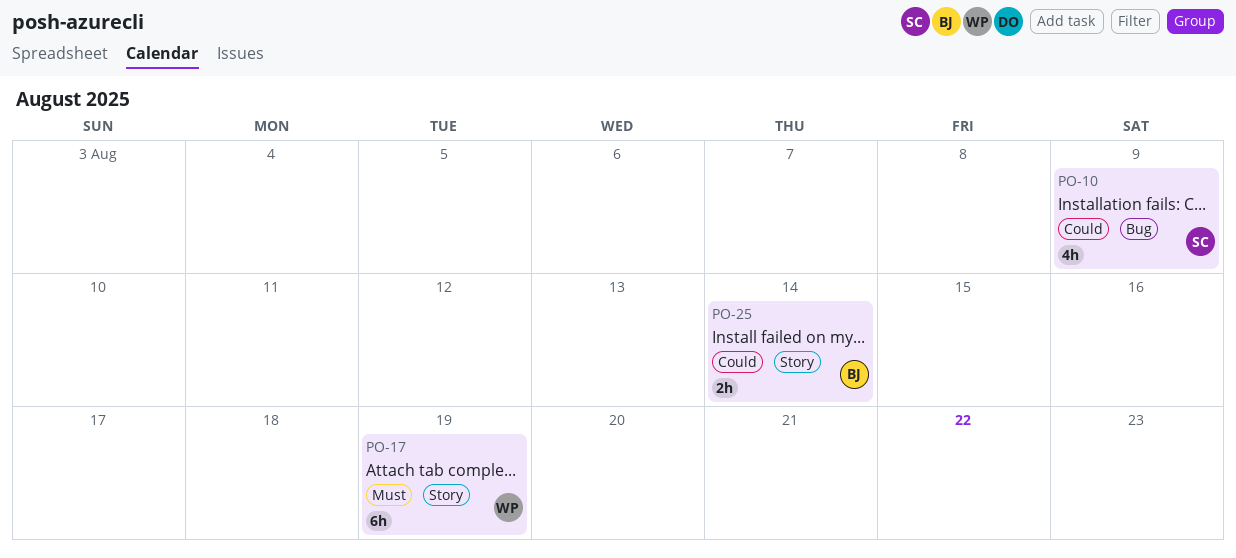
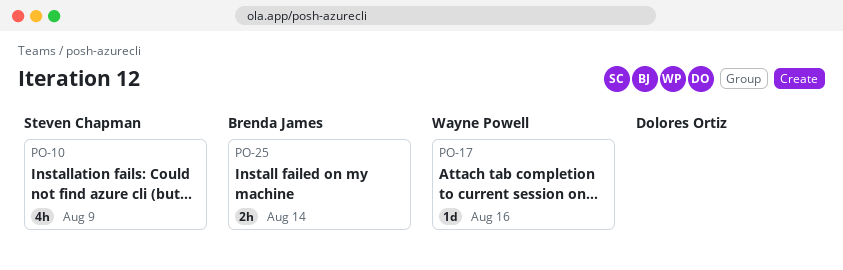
PO-17, estimate: 6h -> 1d
PO-17, due: Aug 19 -> Aug 16

